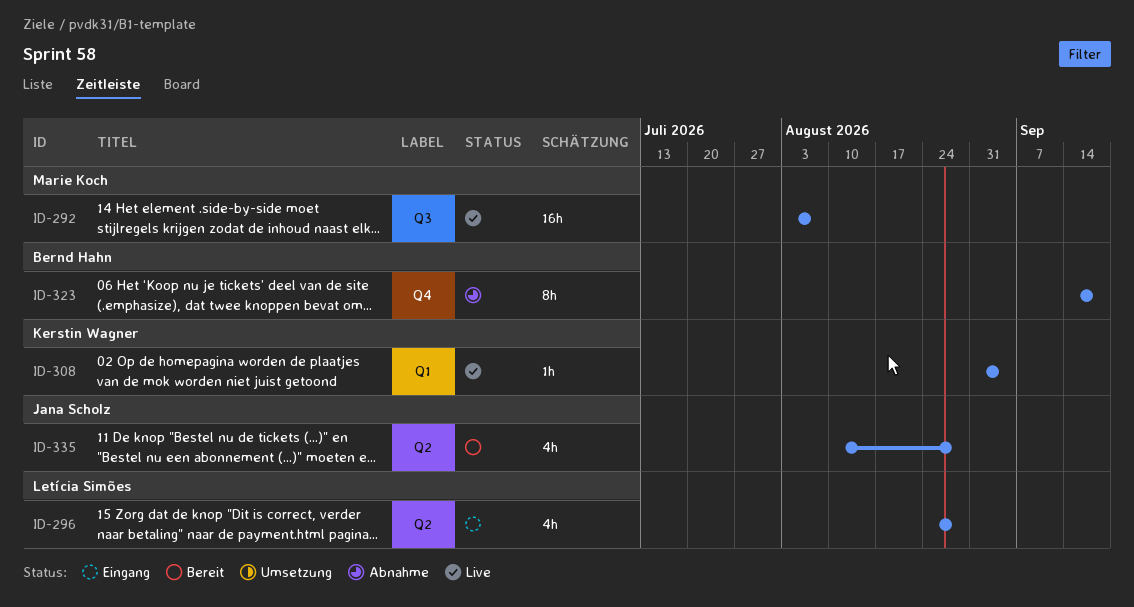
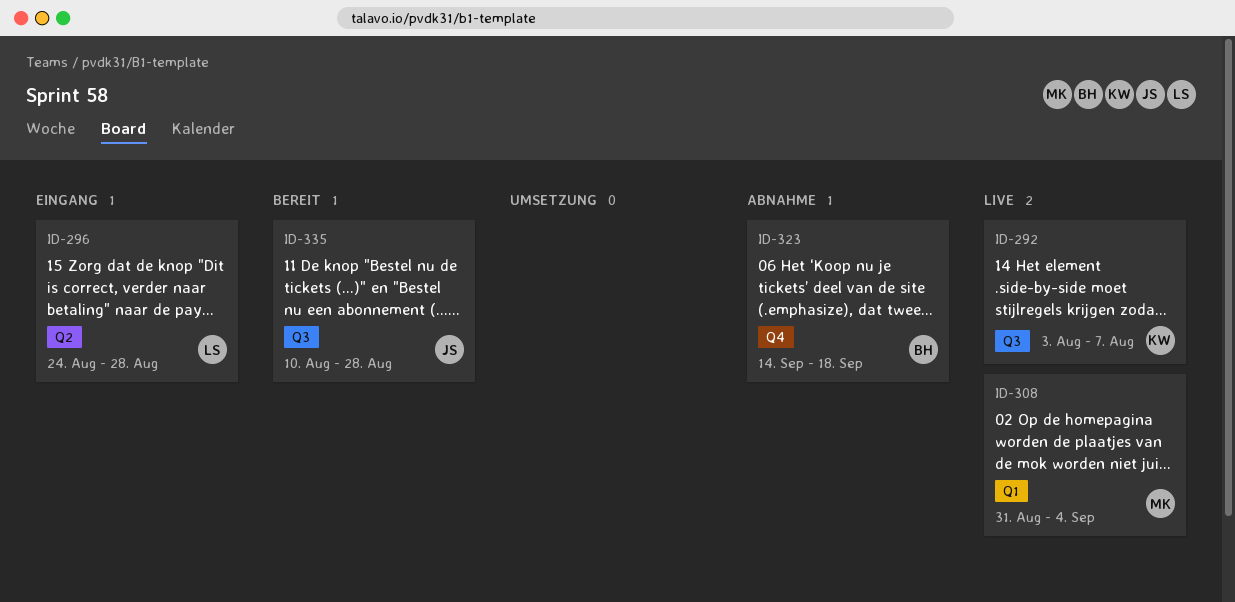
ID-292, owner: Marie Koch -> Kerstin Wagner
ID-308, owner: Kerstin Wagner -> Marie Koch
ID-335, label: Q2 -> Q3

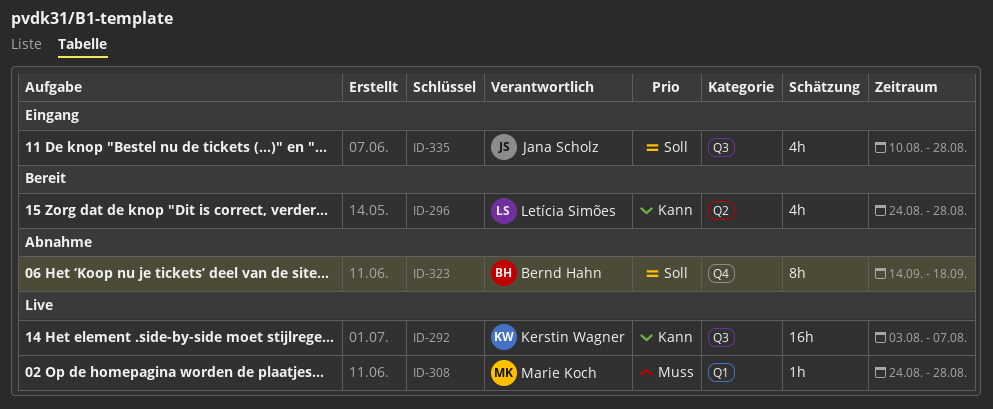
ID-296, status: Eingang -> Bereit
ID-308, start: Aug 31 -> Aug 24
ID-308, due: Sep 4 -> Aug 28
ID-335, status: Bereit -> Eingang

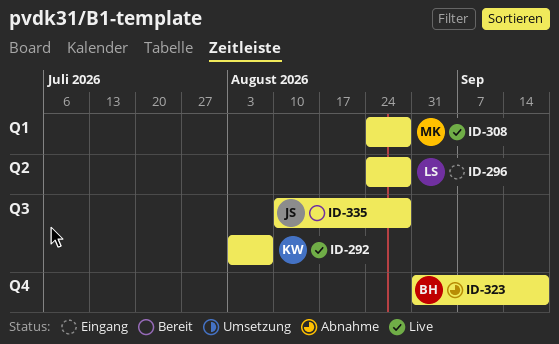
ID-296, status: Bereit -> Eingang
ID-323, start: Sep 14 -> Aug 31
ID-335, status: Eingang -> Bereit

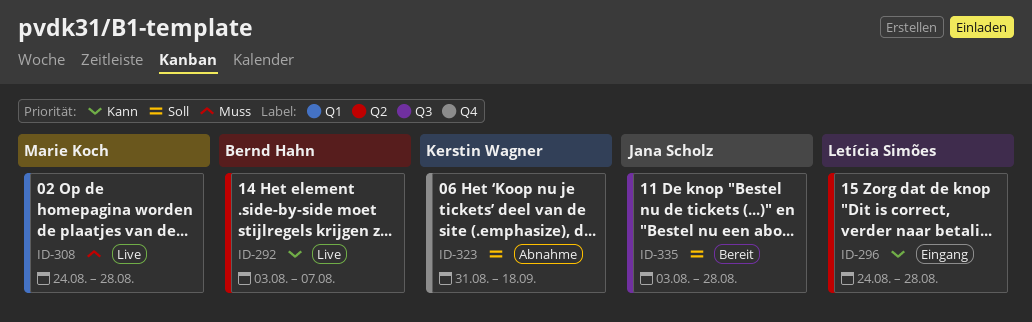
ID-292, owner: Kerstin Wagner -> Bernd Hahn
ID-292, label: Q3 -> Q2
ID-323, owner: Bernd Hahn -> Kerstin Wagner
ID-335, start: Aug 10 -> Aug 3

